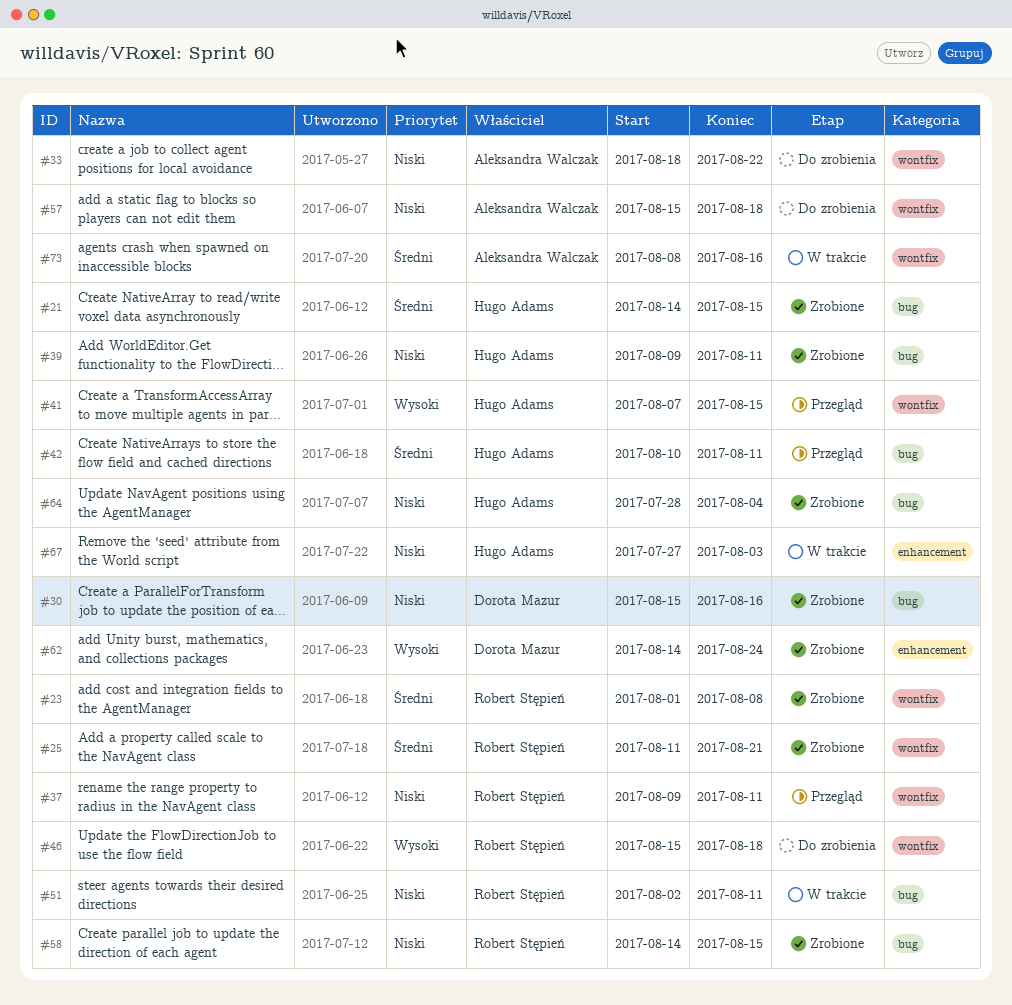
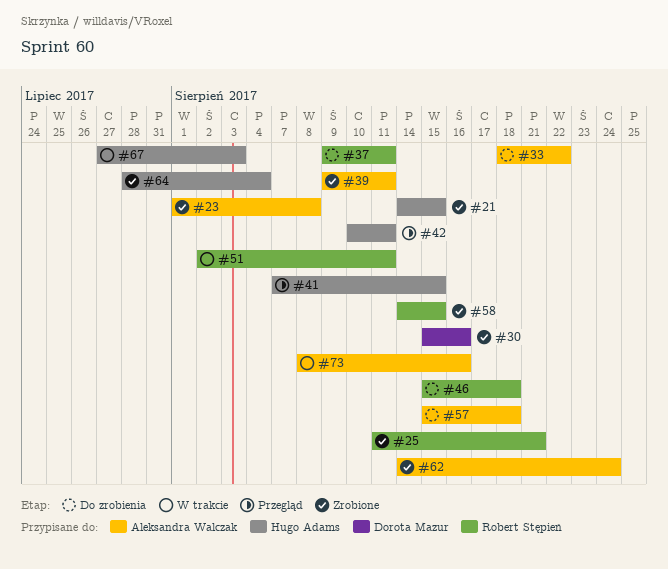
#23, owner: Robert Stępień -> Aleksandra Walczak
#37, status: Przegląd -> Do zrobienia
#39, owner: Hugo Adams -> Aleksandra Walczak
#62, owner: Dorota Mazur -> Aleksandra Walczak

